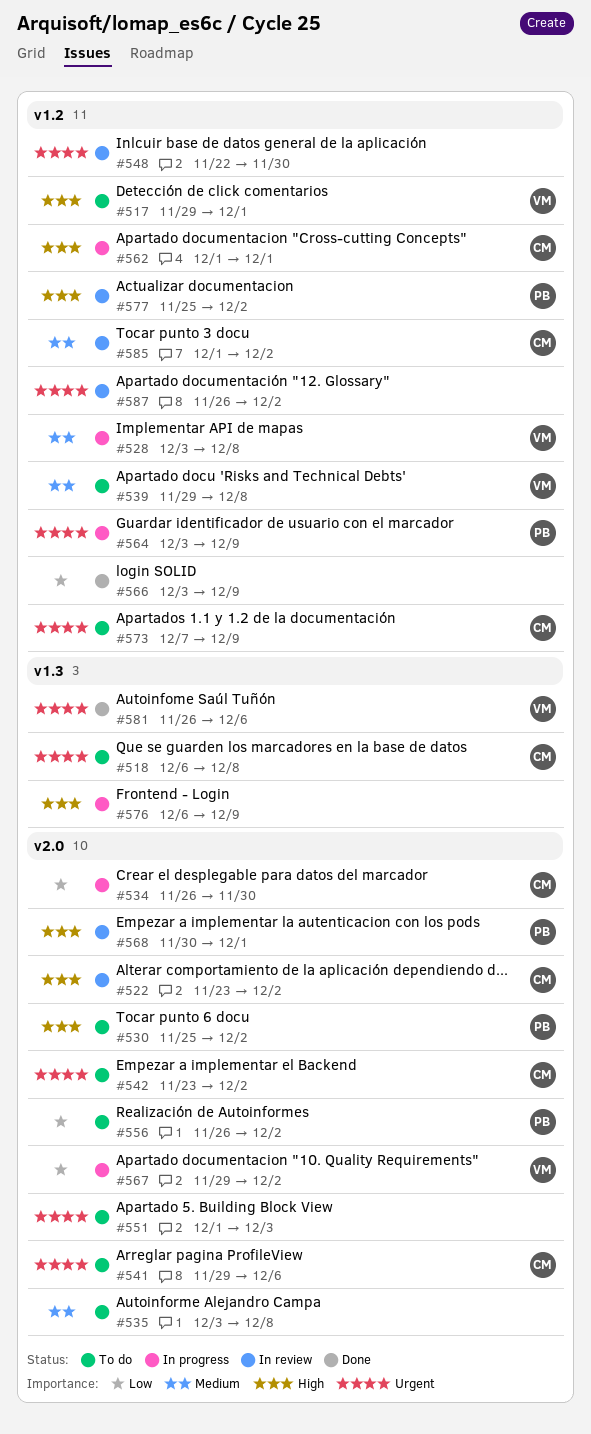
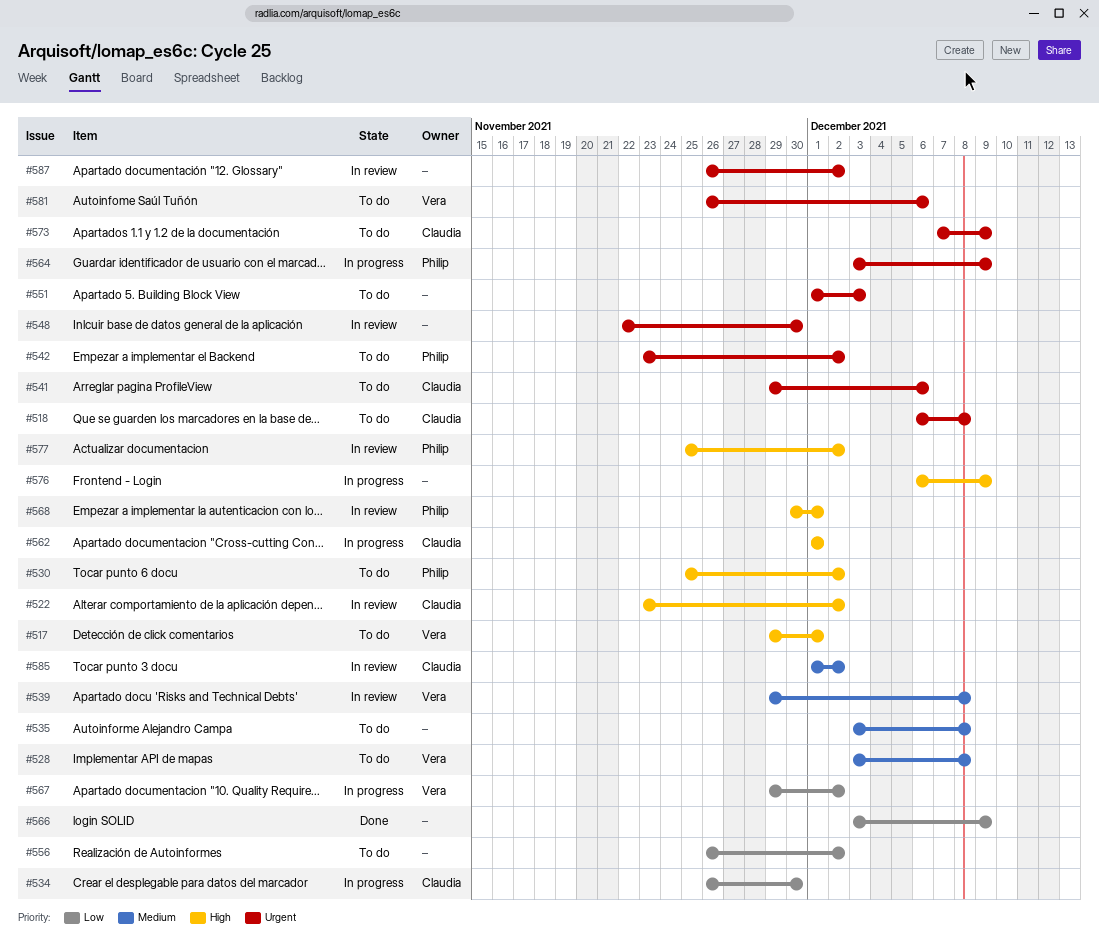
#528, status: In progress -> To do
#539, status: To do -> In review
#542, owner: Claudia -> Philip
#556, owner: Philip -> none
#581, status: Done -> To do

